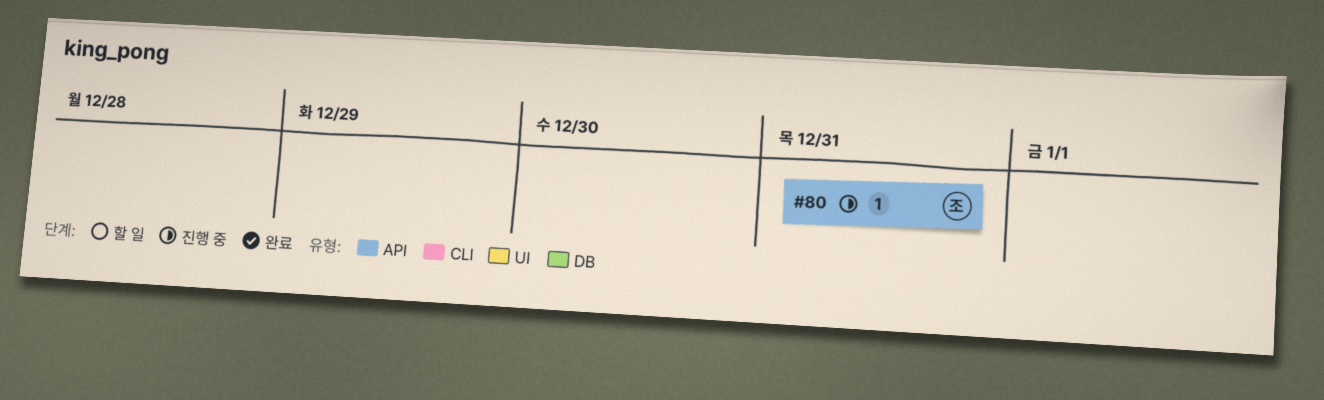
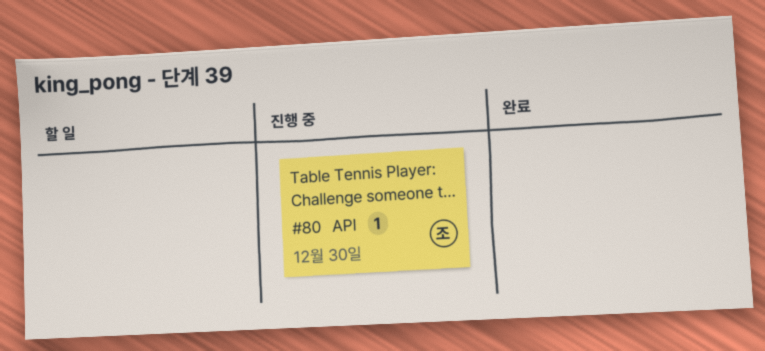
#80, due: Dec 31 -> Dec 30

